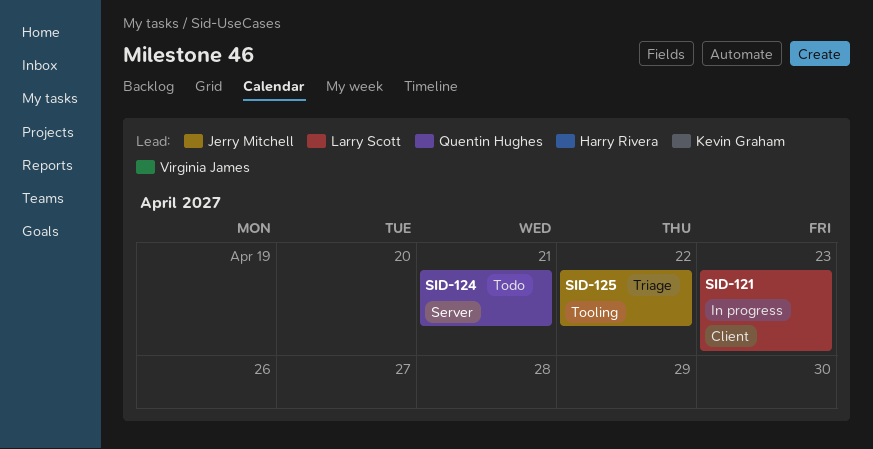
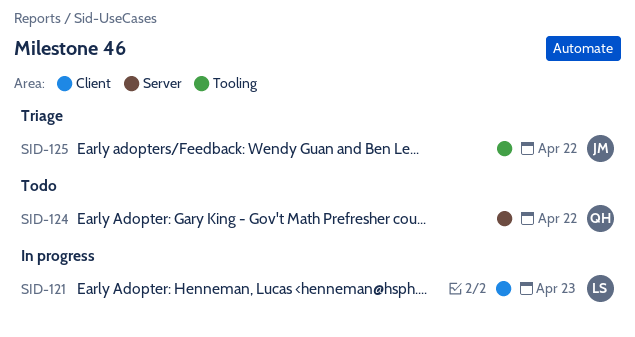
SID-124, due: Apr 21 -> Apr 22

